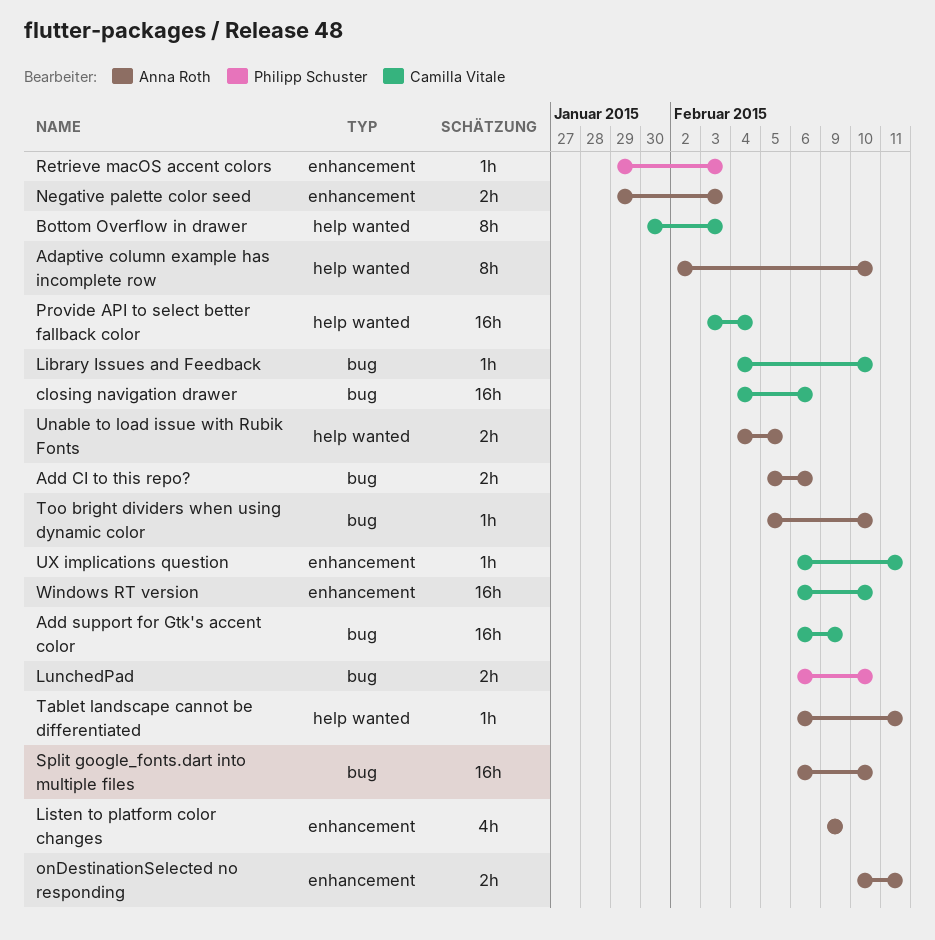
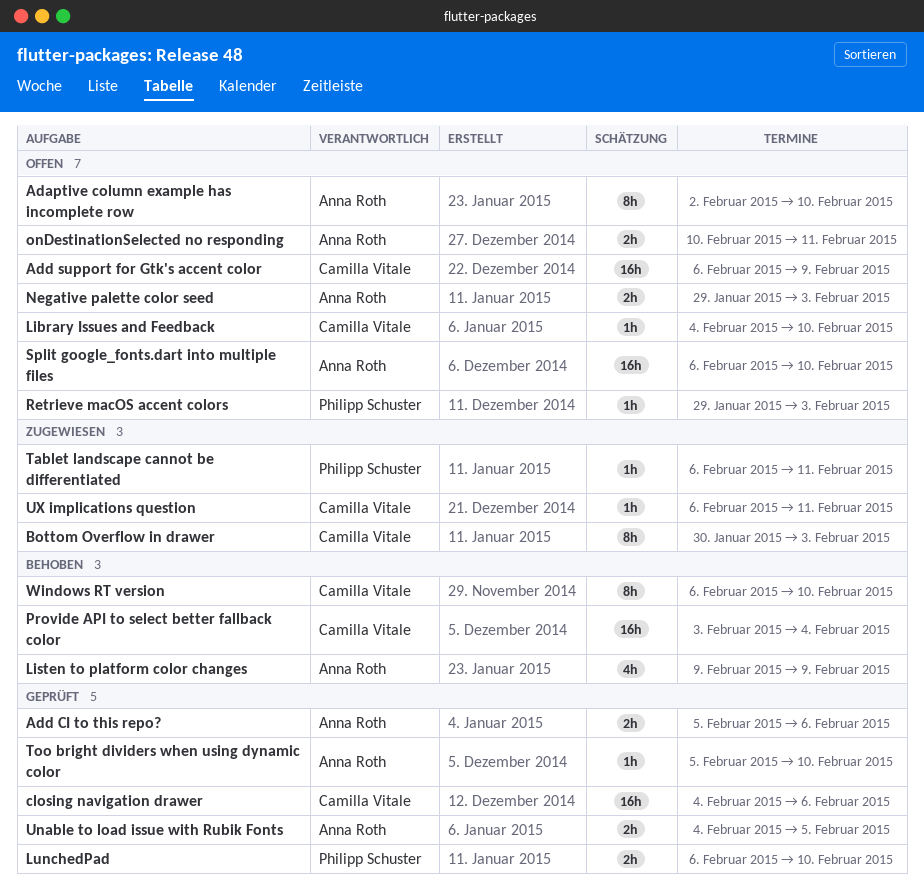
Tablet landscape cannot be differentiated, owner: Anna Roth -> Philipp Schuster
Windows RT version, estimate: 16h -> 8h

